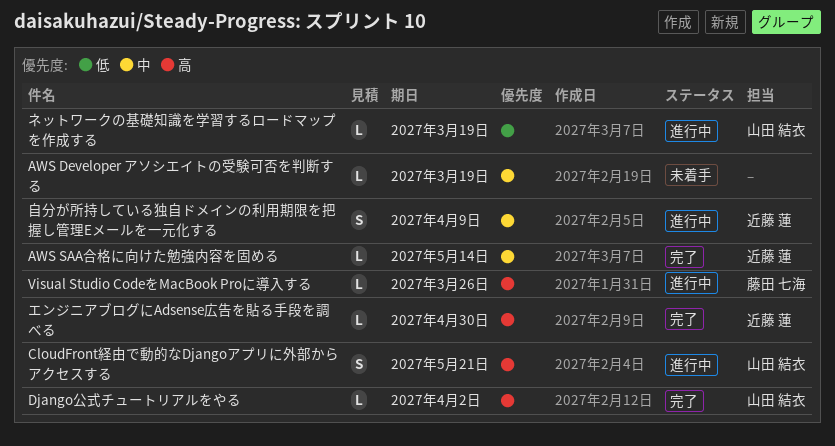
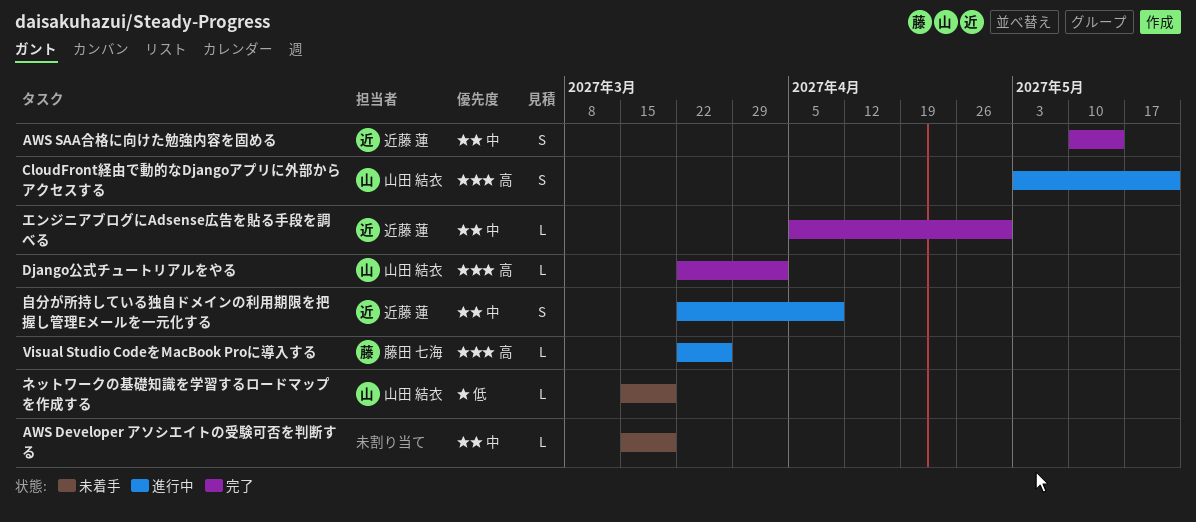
AWS SAA合格に向けた勉強内容を固める, estimate: L -> S
エンジニアブログにAdsense広告を貼る手段を調べる, priority: 高 -> 中
ネットワークの基礎知識を学習するロードマップを作成する, status: 進行中 -> 未着手

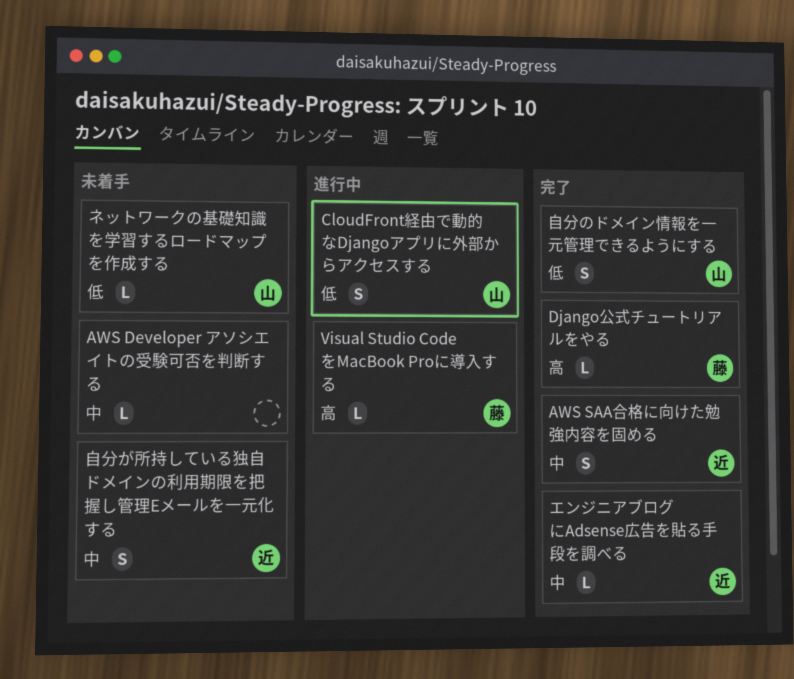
CloudFront経由で動的なDjangoアプリに外部からアクセスする, priority: 高 -> 低
Django公式チュートリアルをやる, owner: 山田 結衣 -> 藤田 七海
自分が所持している独自ドメインの利用期限を把握し管理Eメールを一元化する, status: 進行中 -> 未着手
自分のドメイン情報を一元管理できるようにする: none -> present

